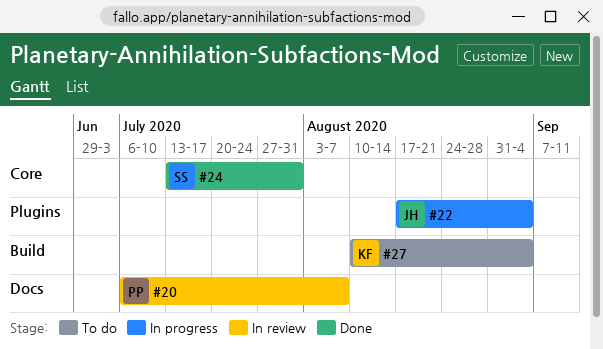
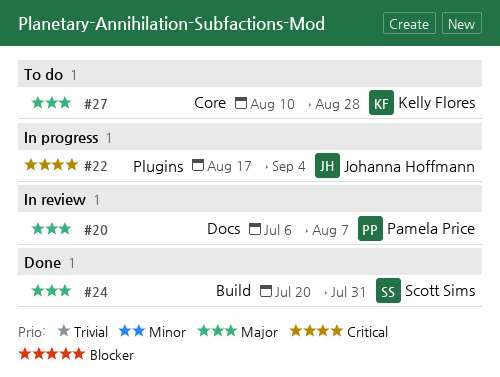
#24, label: Core -> Build
#24, start: Jul 13 -> Jul 20
#27, label: Build -> Core
#27, due: Sep 4 -> Aug 28

